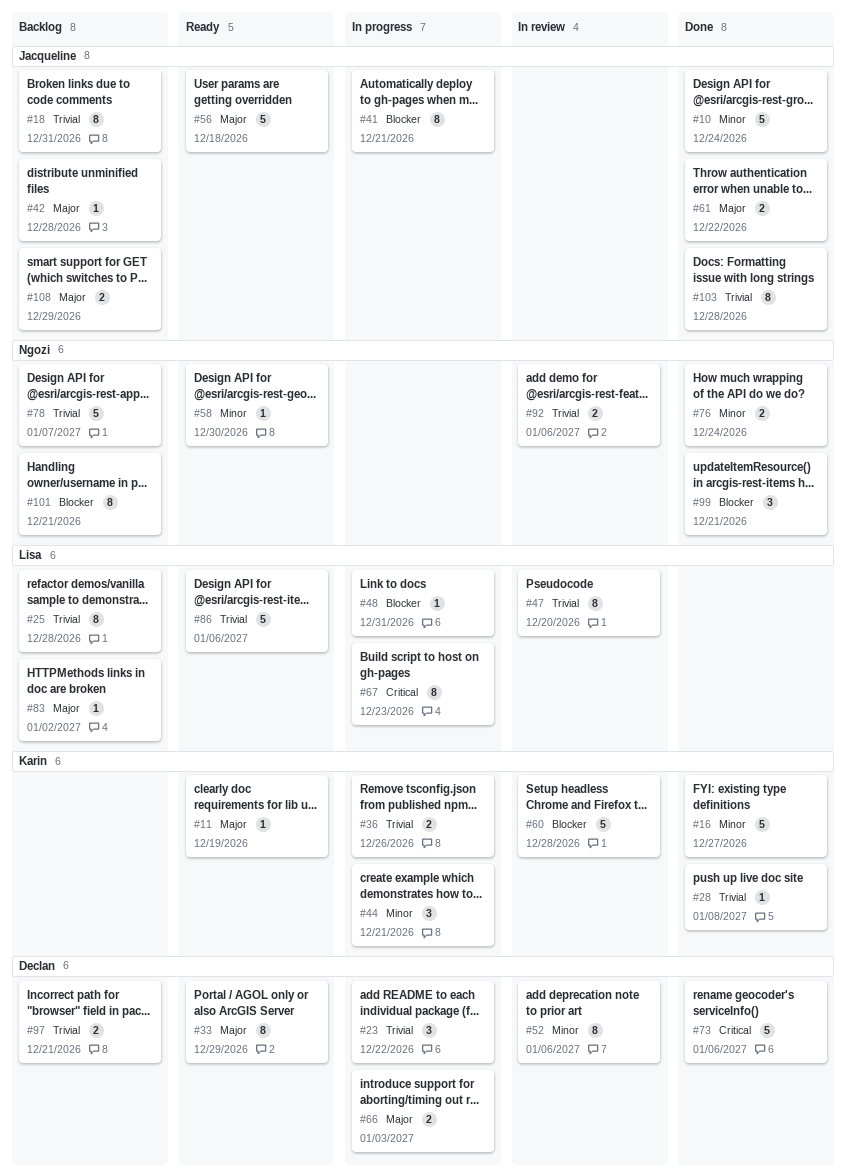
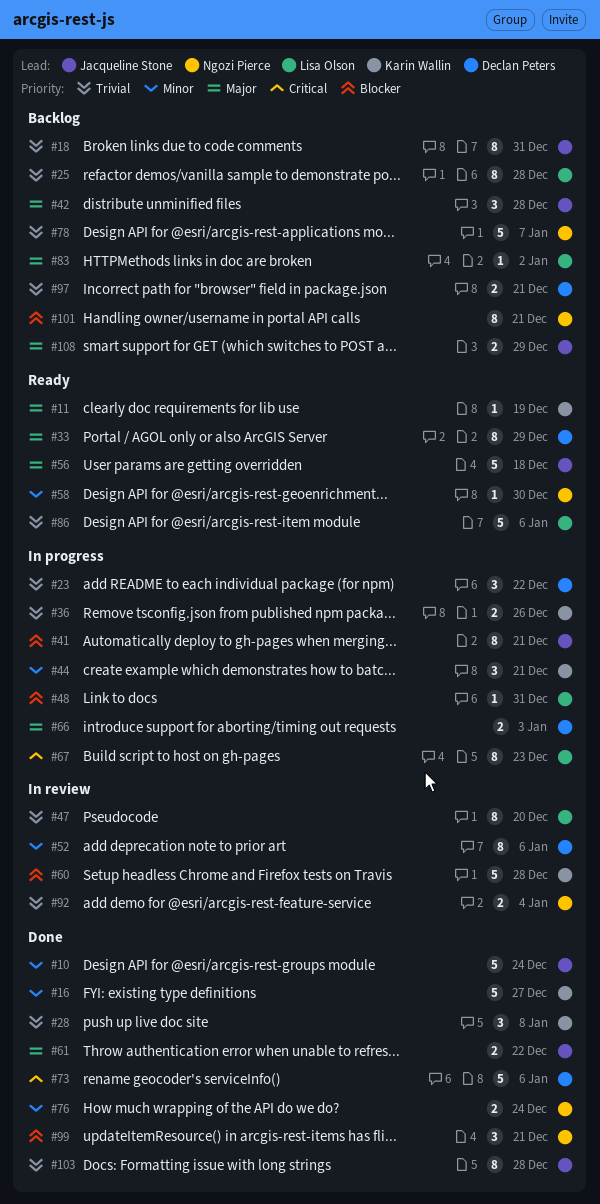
#28, estimate: 1 -> 3
#42, estimate: 1 -> 3
#92, due: Jan 6 -> Jan 4

